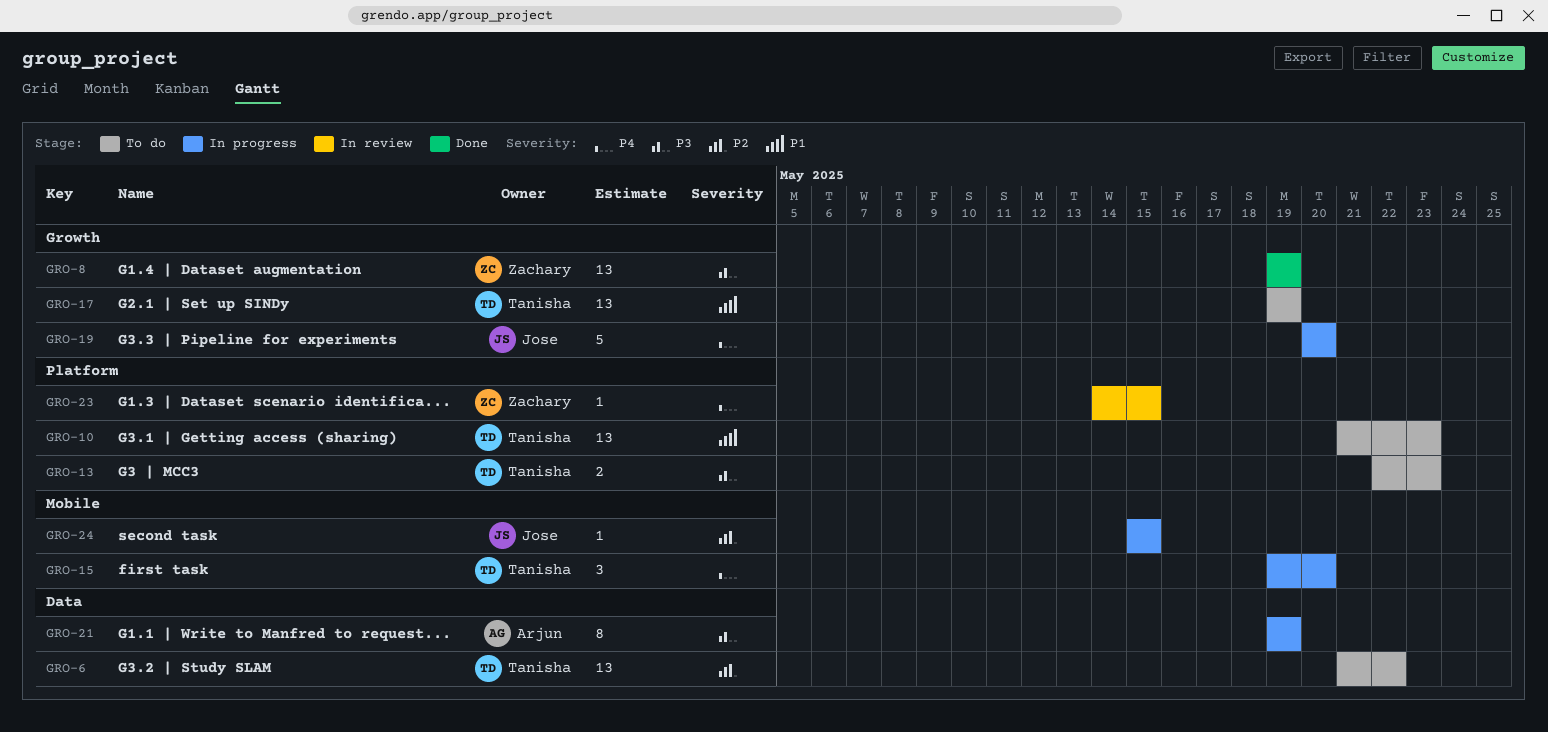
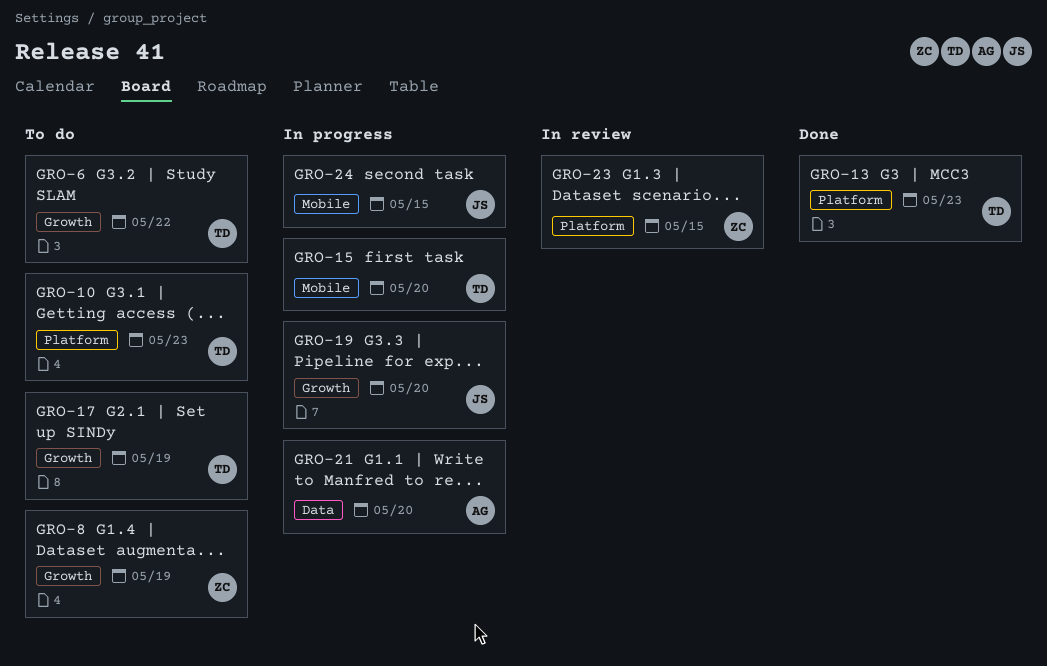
GRO-6, label: Data -> Growth
GRO-8, status: Done -> To do
GRO-13, status: To do -> Done
GRO-21, due: May 19 -> May 20

